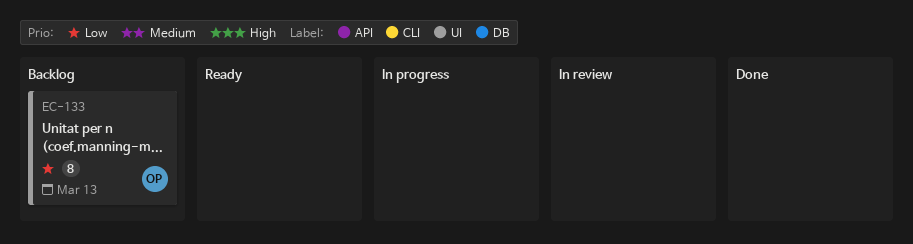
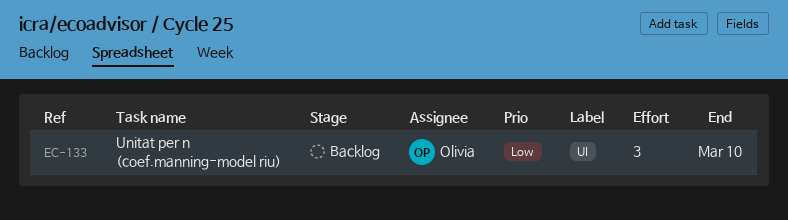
EC-133, estimate: 8 -> 3
EC-133, due: Mar 13 -> Mar 10

